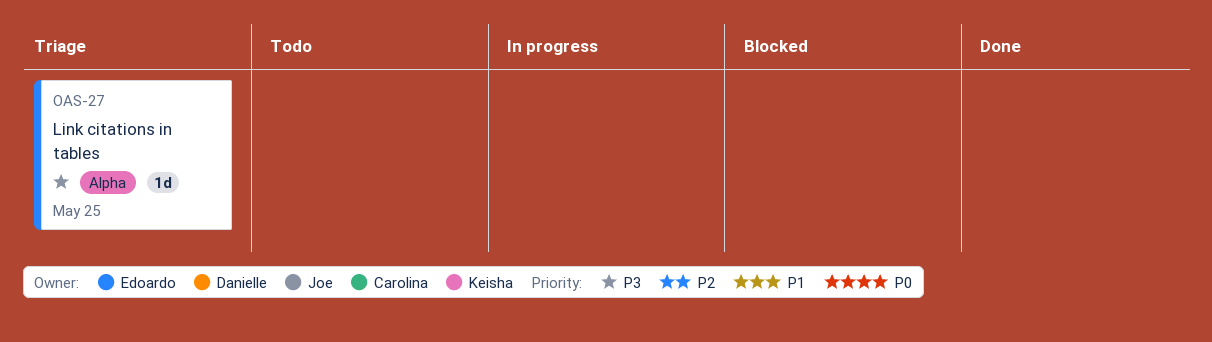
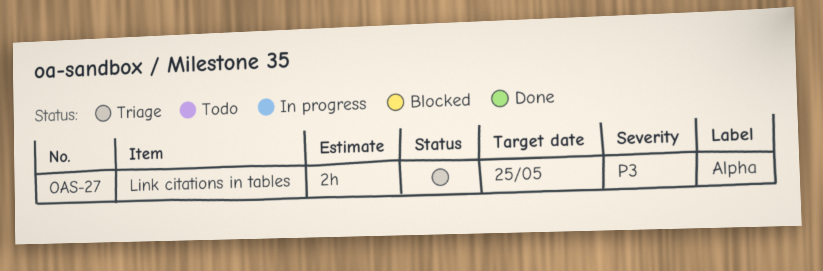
OAS-27, estimate: 1d -> 2h

